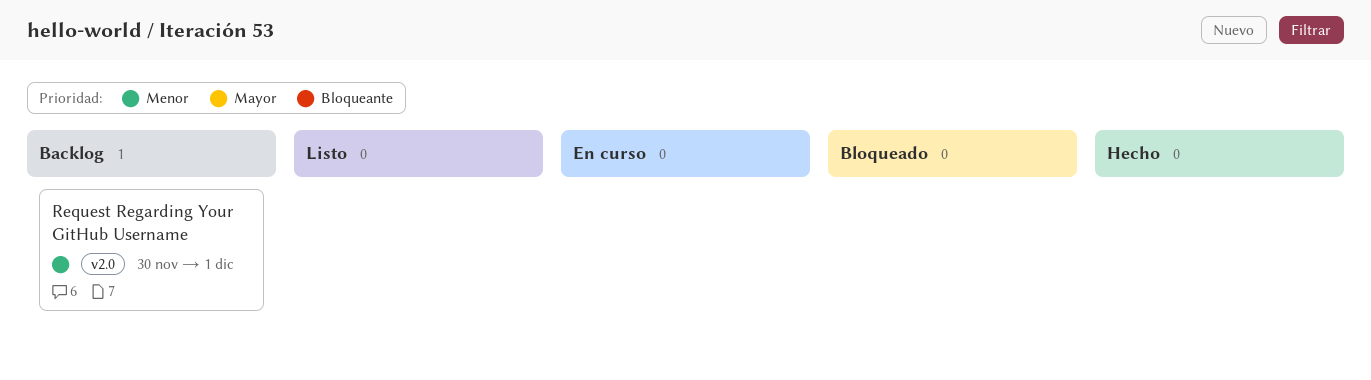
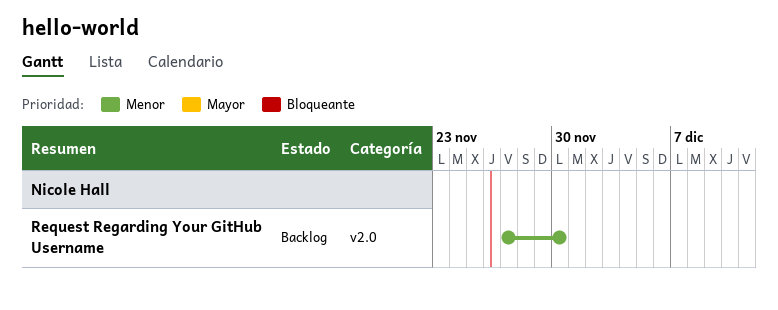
Request Regarding Your GitHub Username, start: Nov 30 -> Nov 27
Request Regarding Your GitHub Username, due: Dec 1 -> Nov 30

